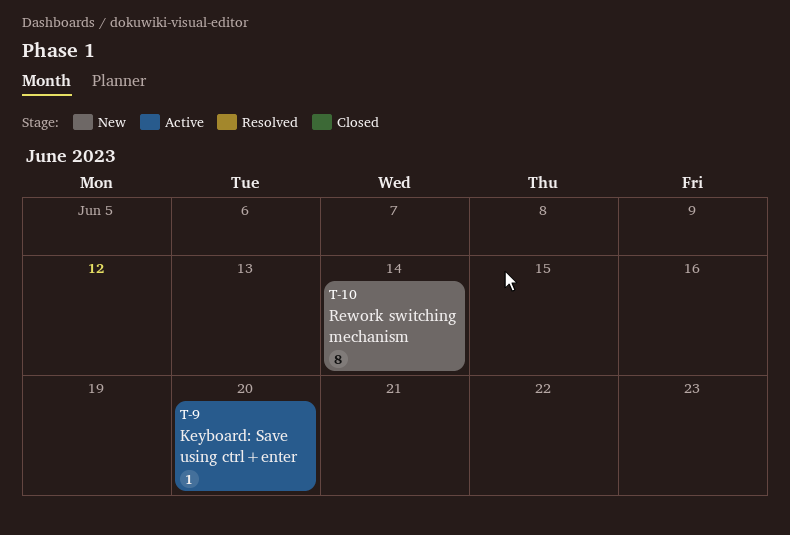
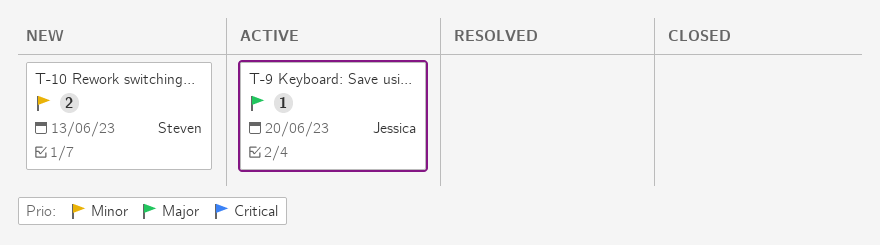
T-10, estimate: 8 -> 2
T-10, due: Jun 14 -> Jun 13

